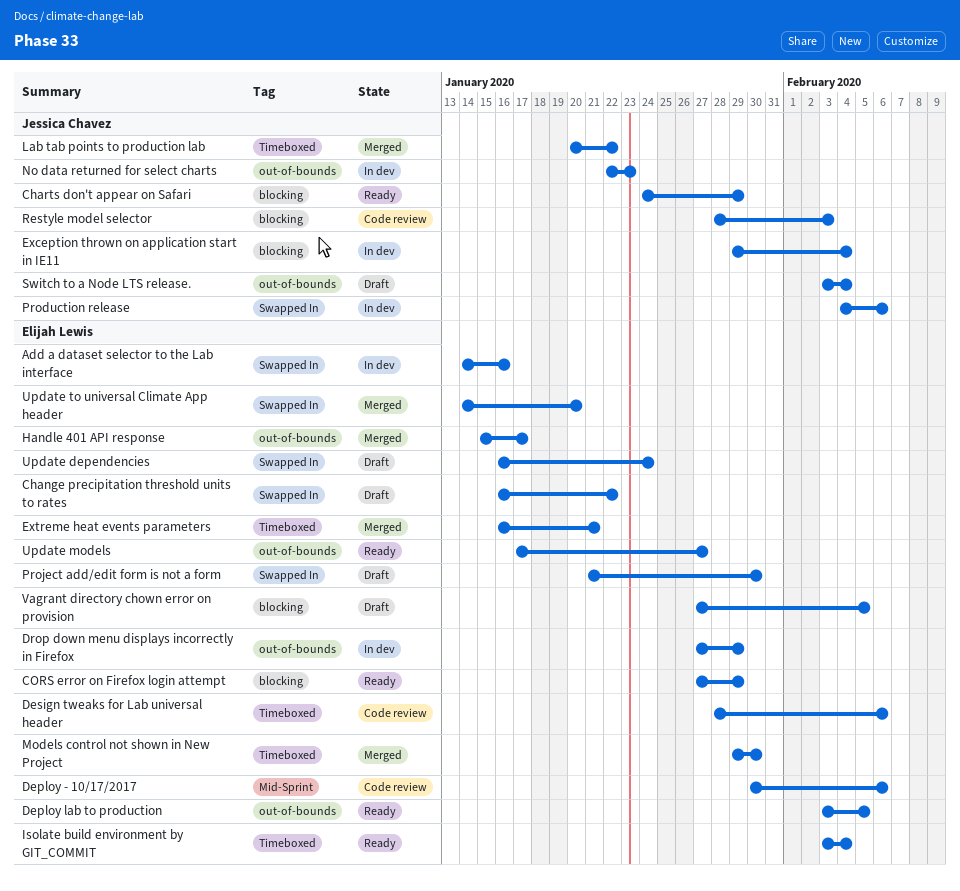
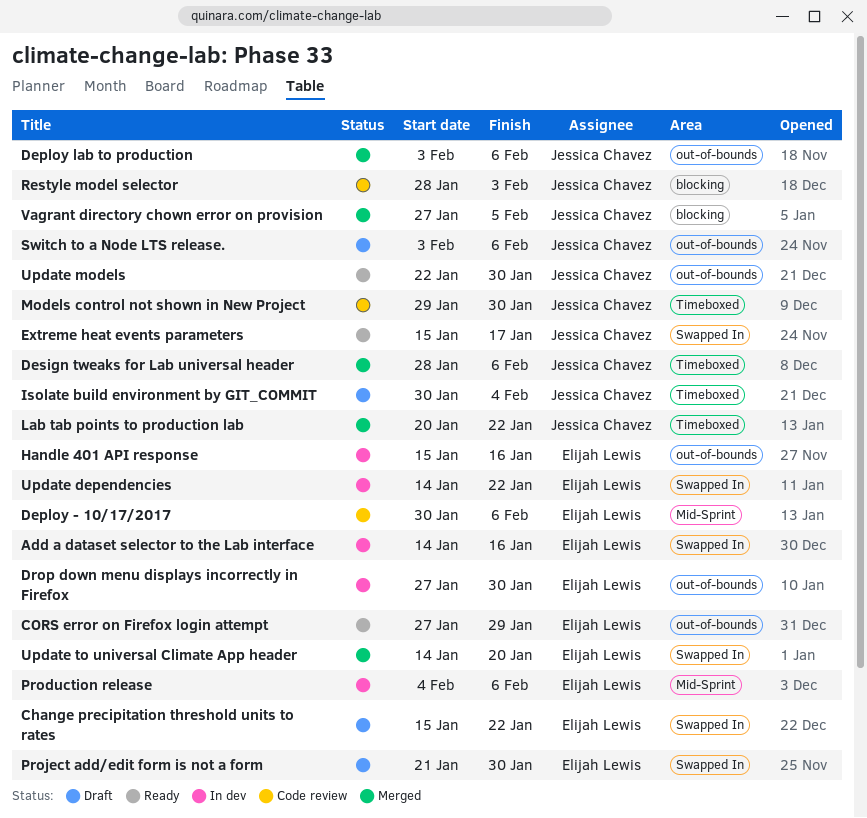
Change precipitation threshold units to rates, start: Jan 16 -> Jan 15
Charts don't appear on Safari: present -> none
CORS error on Firefox login attempt, label: blocking -> out-of-bounds
Deploy lab to production, status: Ready -> Merged
Deploy lab to production, owner: Elijah Lewis -> Jessica Chavez
Deploy lab to production, due: Feb 5 -> Feb 6
Design tweaks for Lab universal header, status: Code review -> Merged
Design tweaks for Lab universal header, owner: Elijah Lewis -> Jessica Chavez
Drop down menu displays incorrectly in Firefox, due: Jan 29 -> Jan 30
Exception thrown on application start in IE11: present -> none
Extreme heat events parameters, status: Merged -> Ready
Extreme heat events parameters, owner: Elijah Lewis -> Jessica Chavez
Extreme heat events parameters, label: Timeboxed -> Swapped In
Extreme heat events parameters, start: Jan 16 -> Jan 15
Extreme heat events parameters, due: Jan 21 -> Jan 17
Handle 401 API response, status: Merged -> In dev
Handle 401 API response, due: Jan 17 -> Jan 16
Isolate build environment by GIT_COMMIT, status: Ready -> Draft
Isolate build environment by GIT_COMMIT, owner: Elijah Lewis -> Jessica Chavez
Isolate build environment by GIT_COMMIT, start: Feb 3 -> Jan 30
Models control not shown in New Project, status: Merged -> Code review
Models control not shown in New Project, owner: Elijah Lewis -> Jessica Chavez
No data returned for select charts: present -> none
Production release, owner: Jessica Chavez -> Elijah Lewis
Production release, label: Swapped In -> Mid-Sprint
Switch to a Node LTS release., due: Feb 4 -> Feb 6
Update dependencies, status: Draft -> In dev
Update dependencies, start: Jan 16 -> Jan 14
Update dependencies, due: Jan 24 -> Jan 22
Update models, owner: Elijah Lewis -> Jessica Chavez
Update models, start: Jan 17 -> Jan 22
Update models, due: Jan 27 -> Jan 30
Vagrant directory chown error on provision, status: Draft -> Merged
Vagrant directory chown error on provision, owner: Elijah Lewis -> Jessica Chavez

